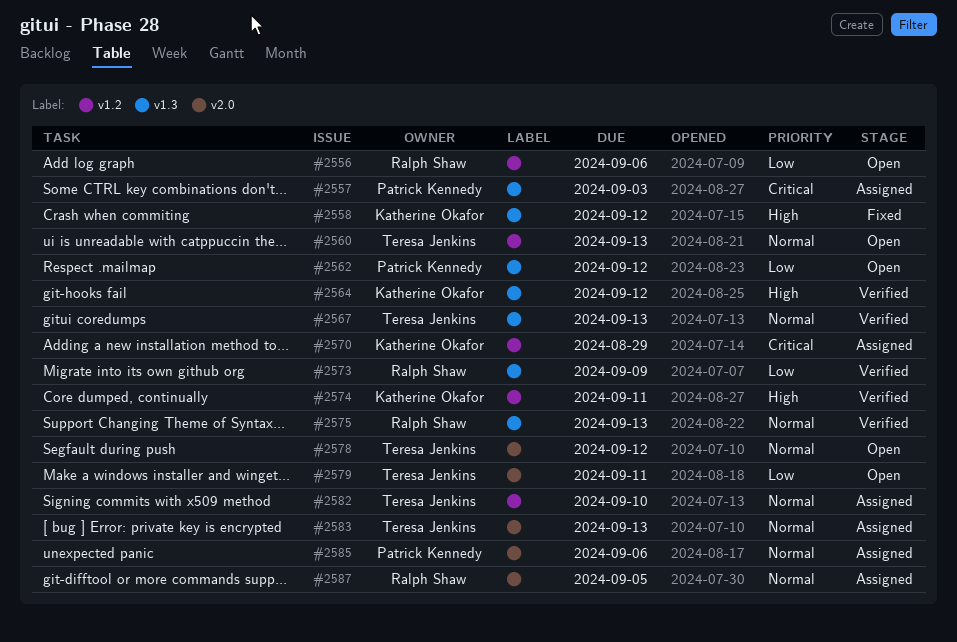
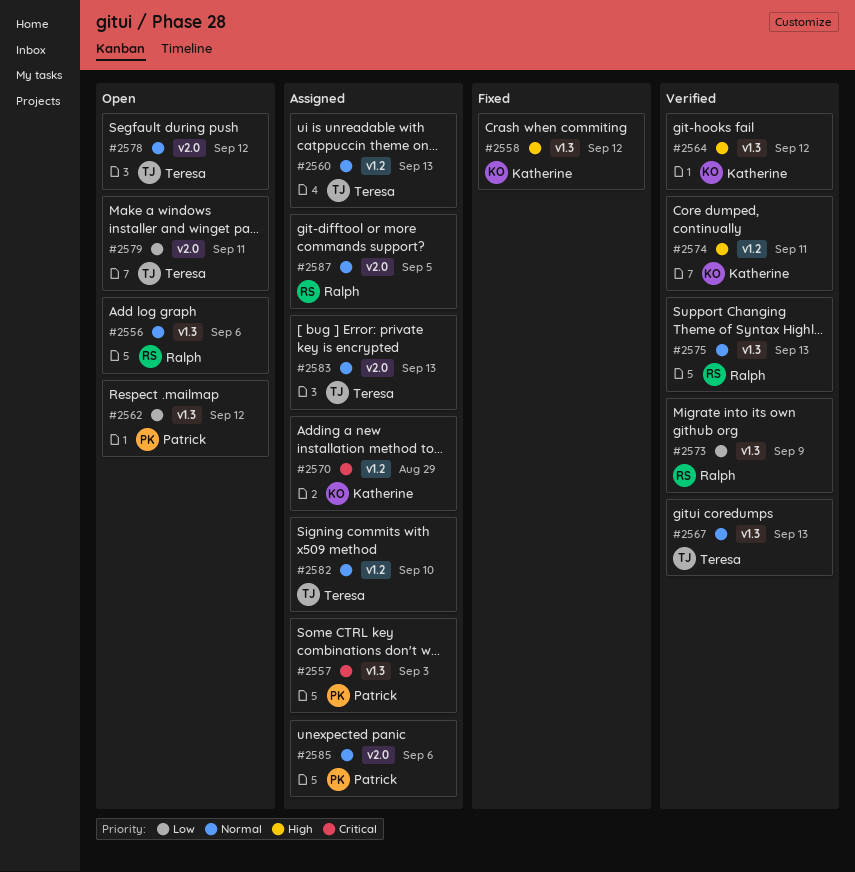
#2556, priority: Low -> Normal
#2556, label: v1.2 -> v1.3
#2560, status: Open -> Assigned

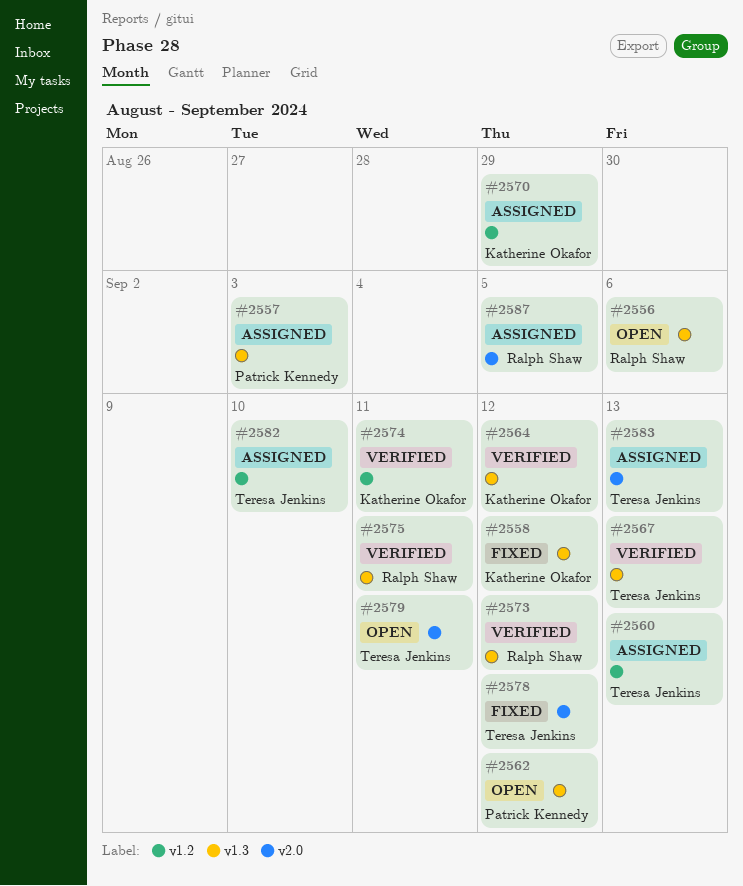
#2573, due: Sep 9 -> Sep 12
#2575, due: Sep 13 -> Sep 11
#2578, status: Open -> Fixed
#2585: present -> none

